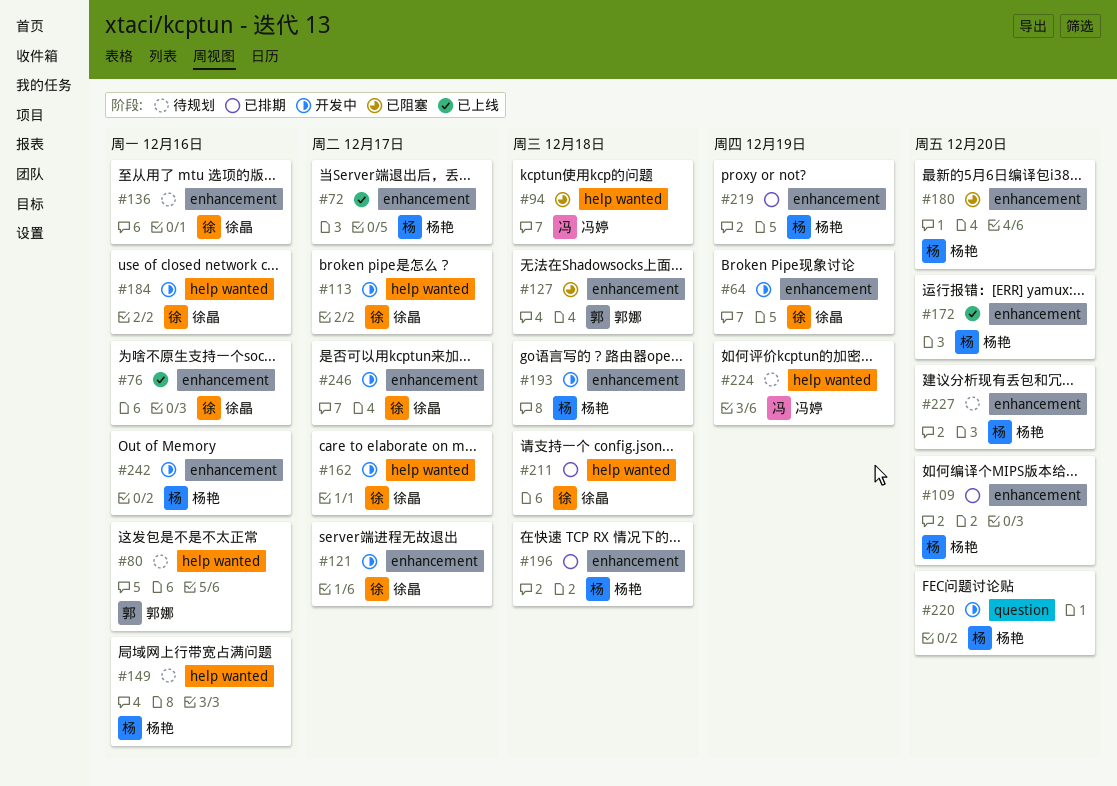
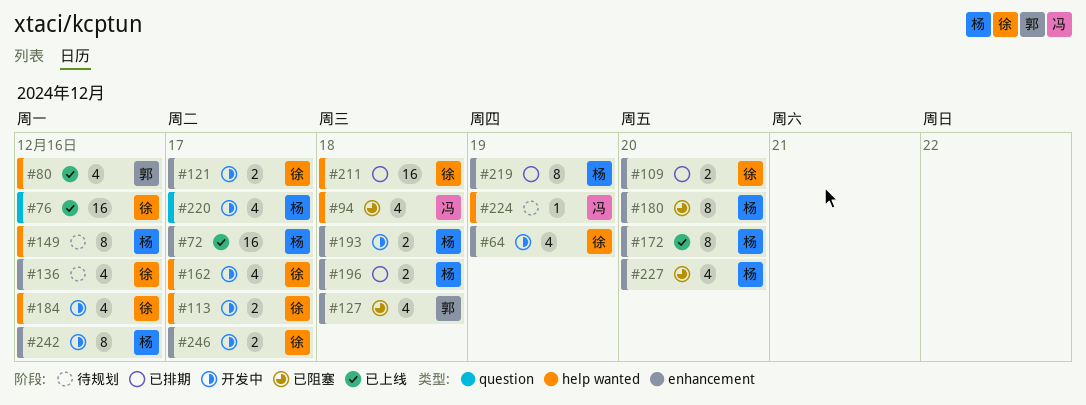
#76, label: enhancement -> question
#80, status: 待规划 -> 已上线
#109, owner: 杨艳 -> 徐晶
#220, due: Dec 20 -> Dec 17
#227, status: 待规划 -> 已阻塞

